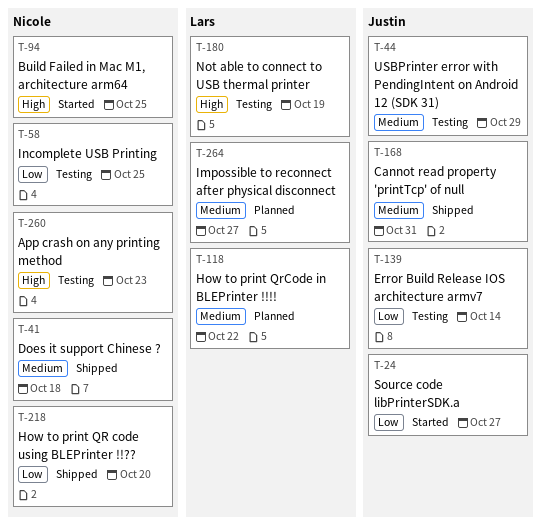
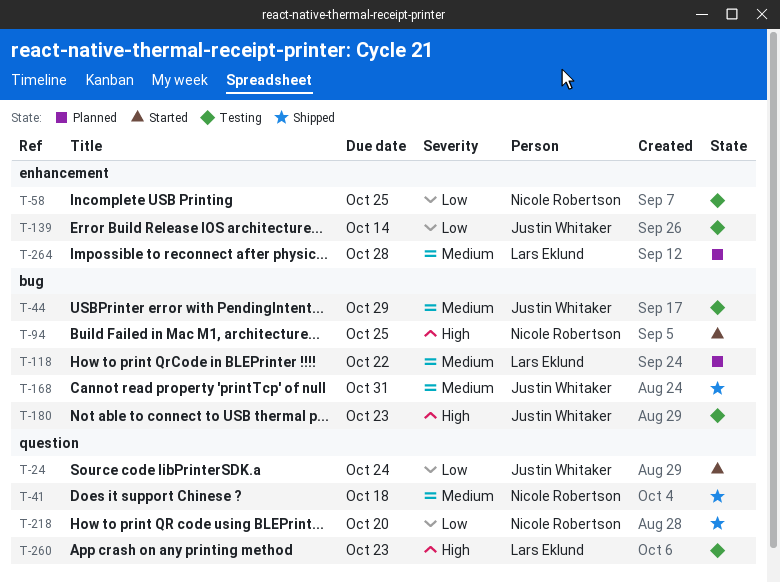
T-24, due: Oct 27 -> Oct 24
T-180, owner: Lars Eklund -> Justin Whitaker
T-180, due: Oct 19 -> Oct 23
T-260, owner: Nicole Robertson -> Lars Eklund
T-264, due: Oct 27 -> Oct 28

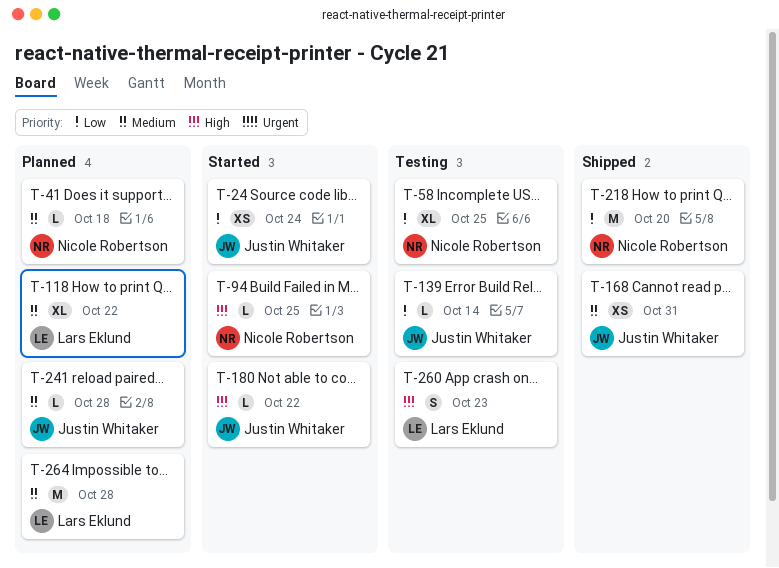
T-41, status: Shipped -> Planned
T-44: present -> none
T-180, status: Testing -> Started
T-180, due: Oct 23 -> Oct 22
T-241: none -> present

